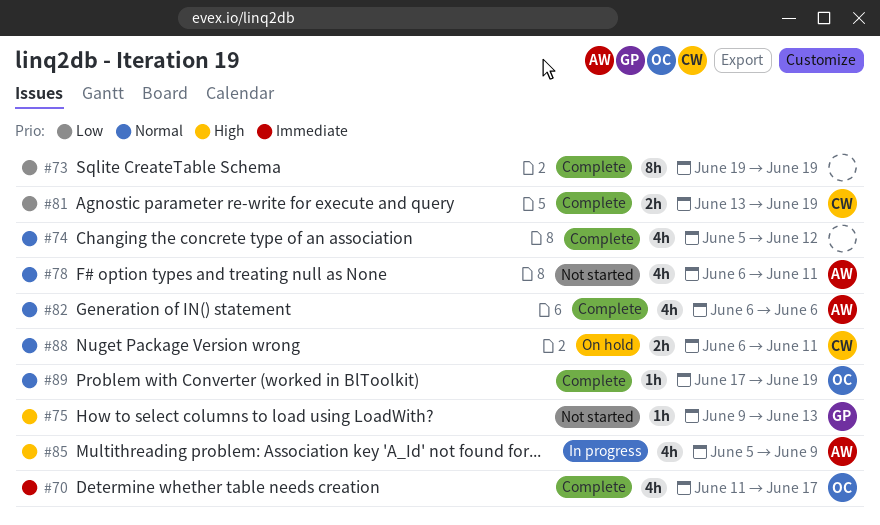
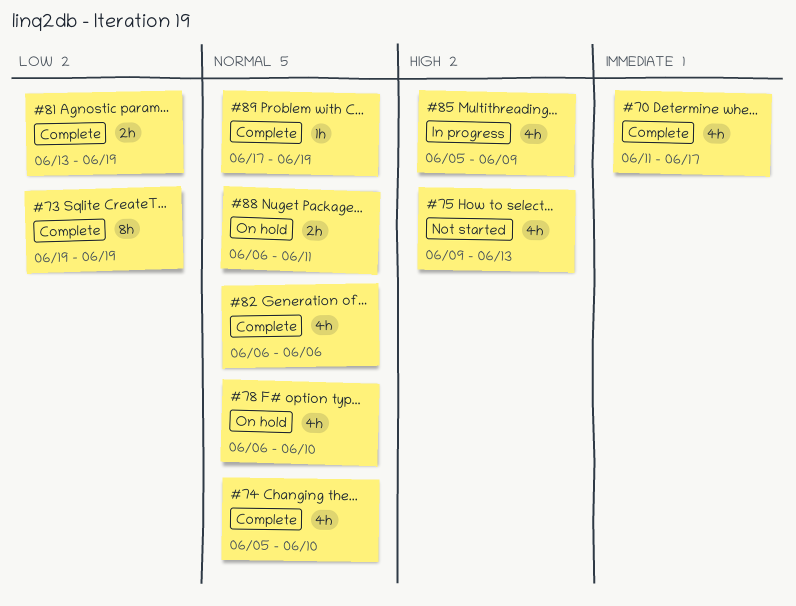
#74, due: Jun 12 -> Jun 10
#75, estimate: 1h -> 4h
#78, status: Not started -> On hold
#78, due: Jun 11 -> Jun 10

